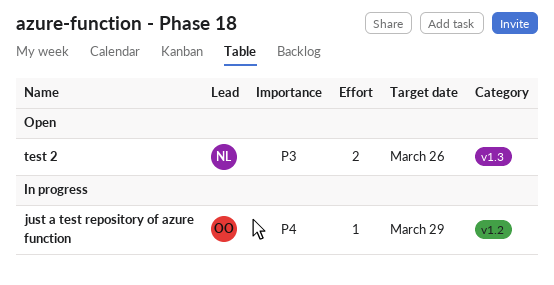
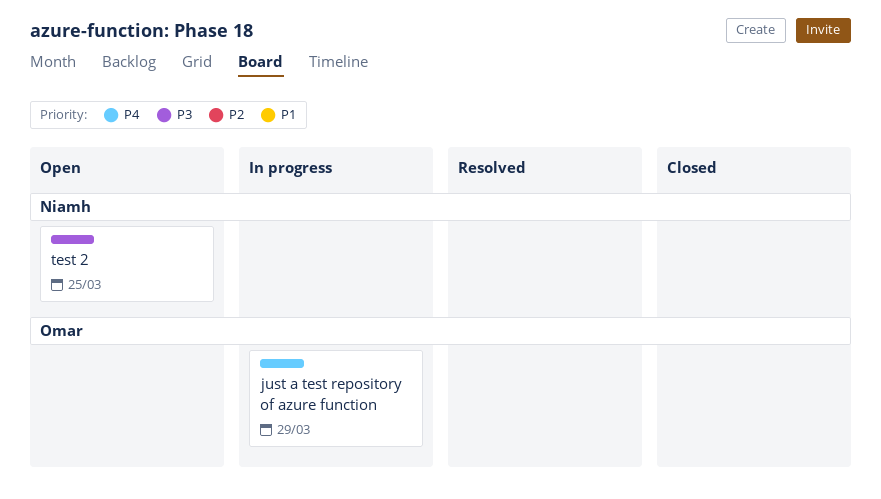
test 2, due: Mar 26 -> Mar 25

